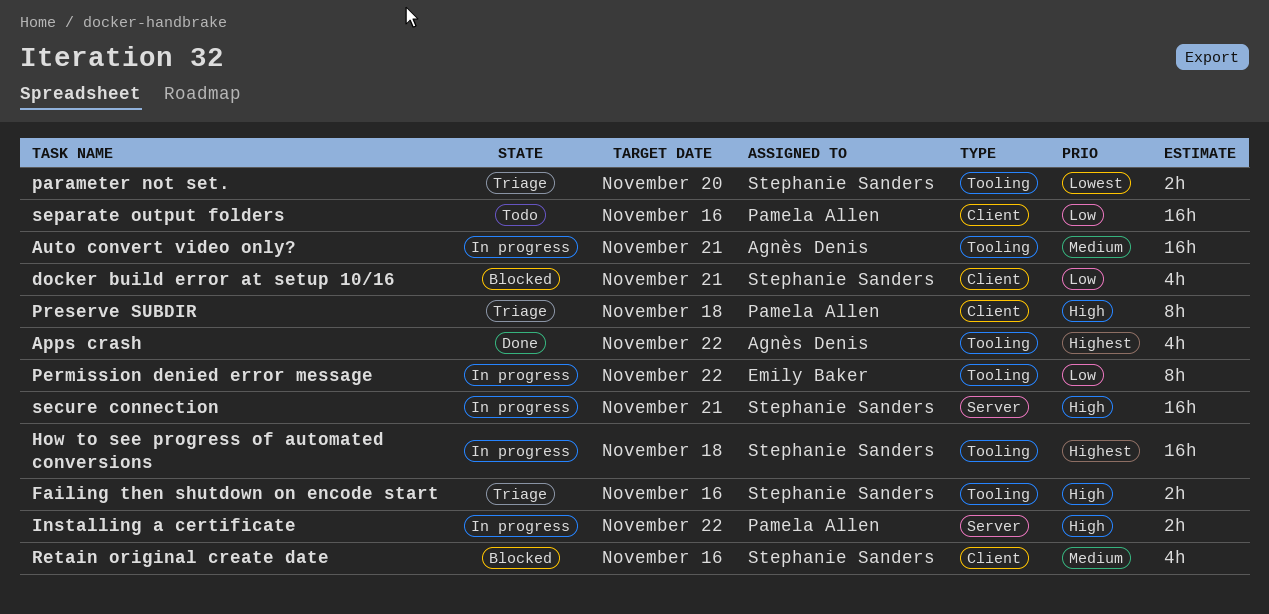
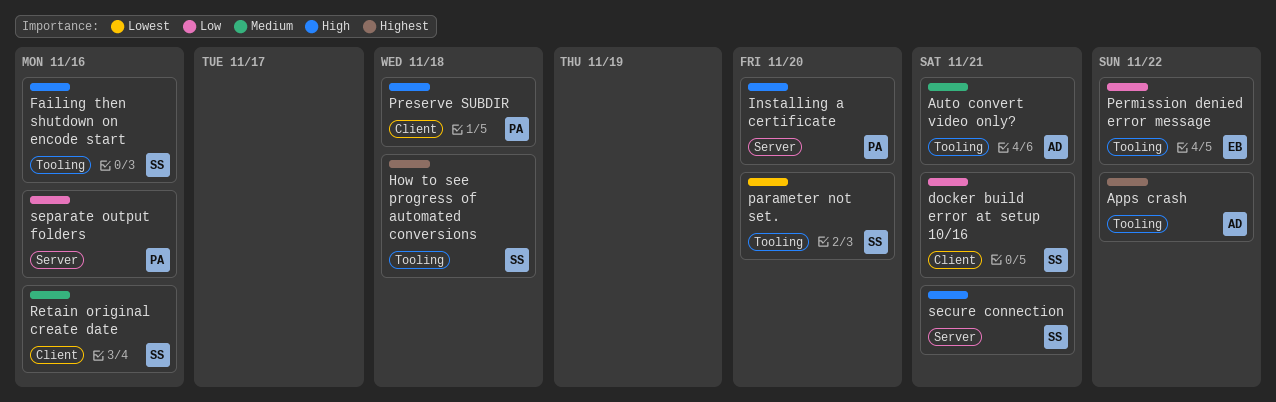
Installing a certificate, due: Nov 22 -> Nov 20
separate output folders, label: Client -> Server

